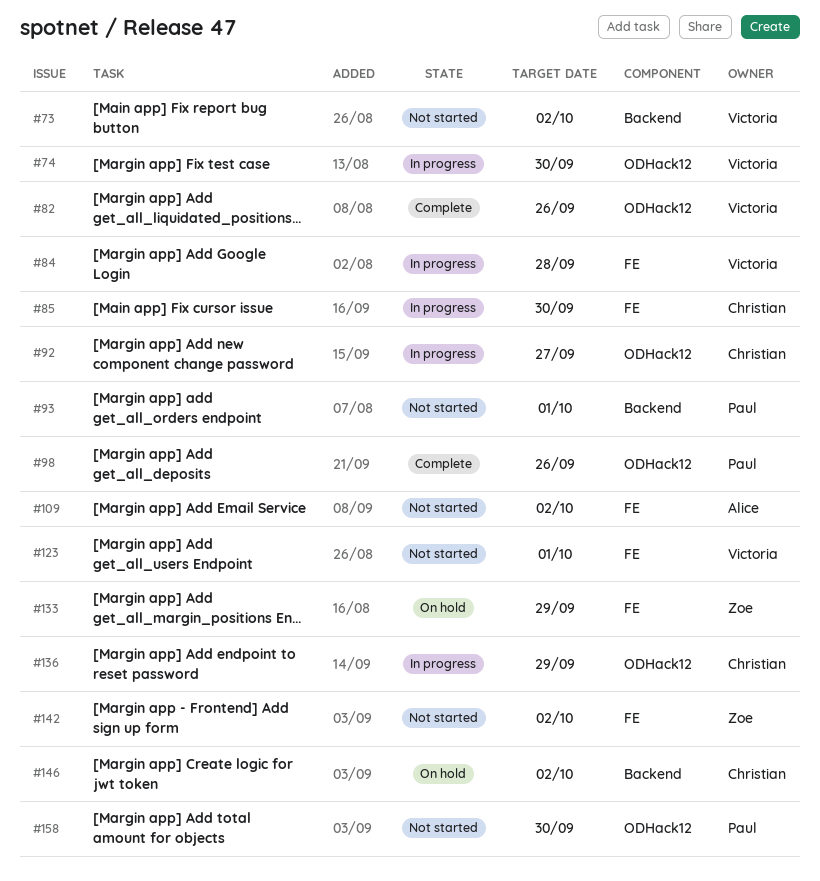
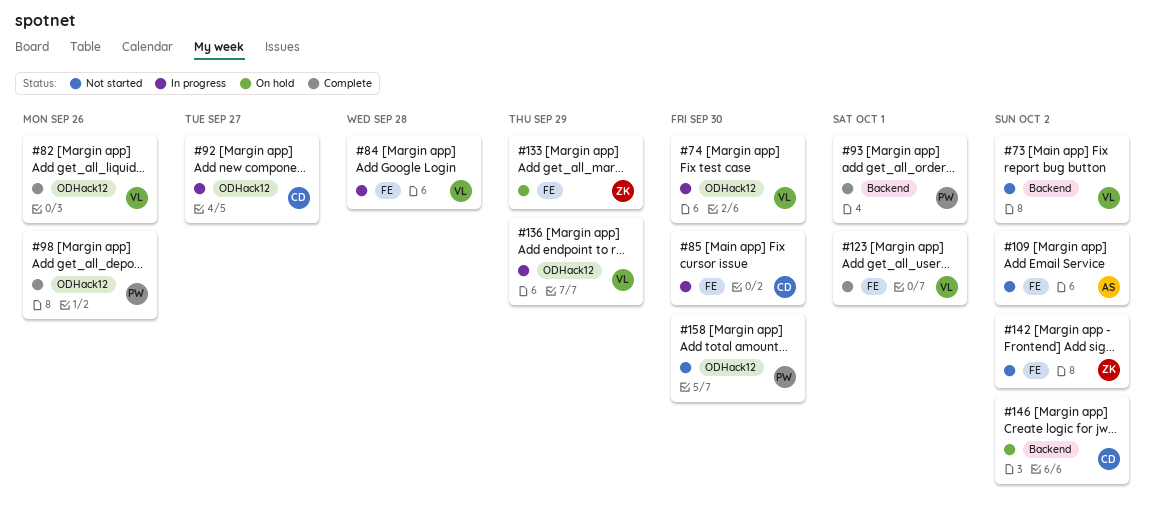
#93, status: Not started -> Complete
#123, status: Not started -> Complete
#136, owner: Christian -> Victoria

